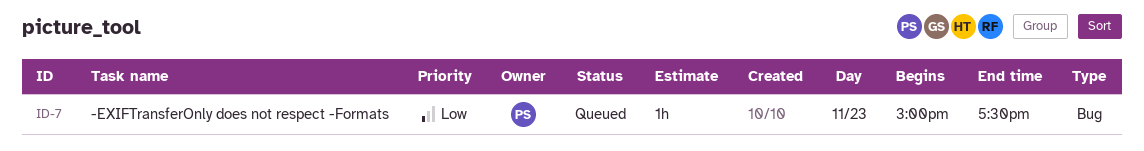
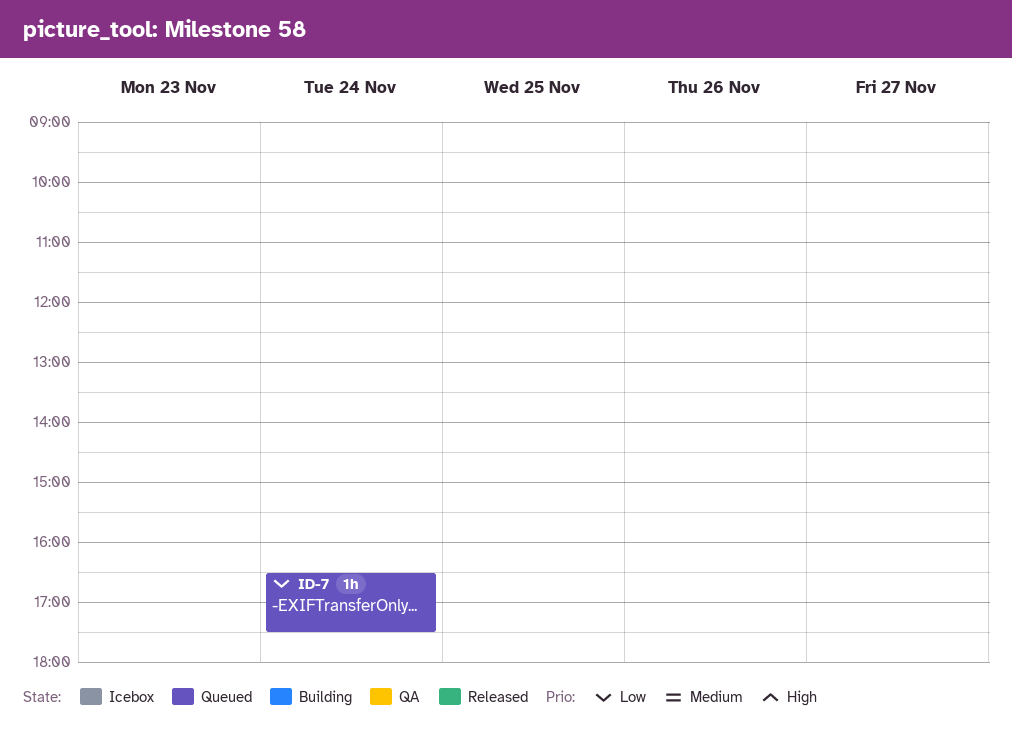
ID-7, day: Nov 23 -> Nov 24
ID-7, begins: 15:00 -> 16:30

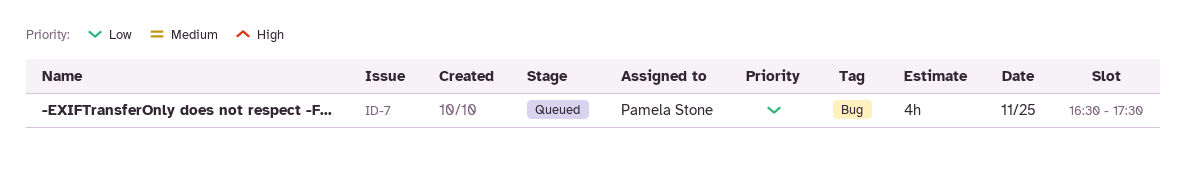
ID-7, estimate: 1h -> 4h
ID-7, day: Nov 24 -> Nov 25

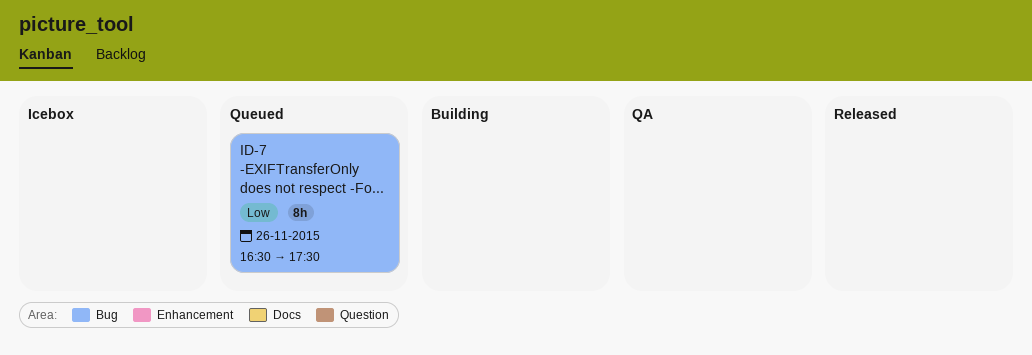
ID-7, estimate: 4h -> 8h
ID-7, day: Nov 25 -> Nov 26

